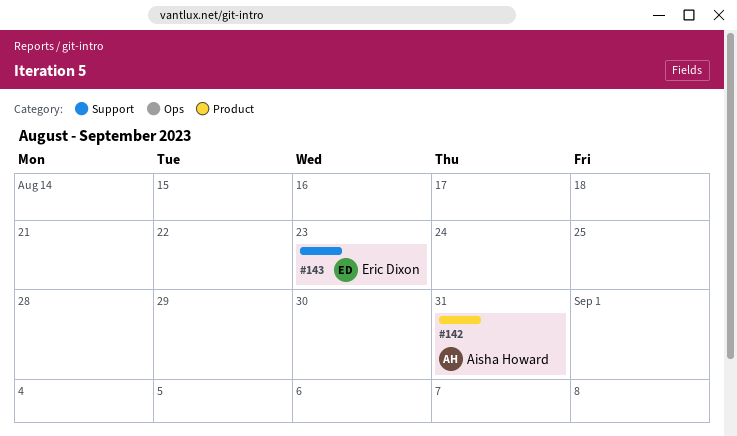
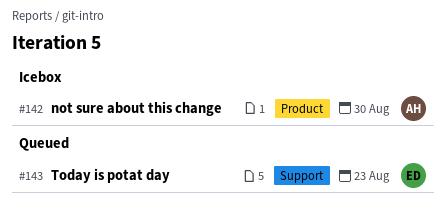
#142, due: Aug 31 -> Aug 30

